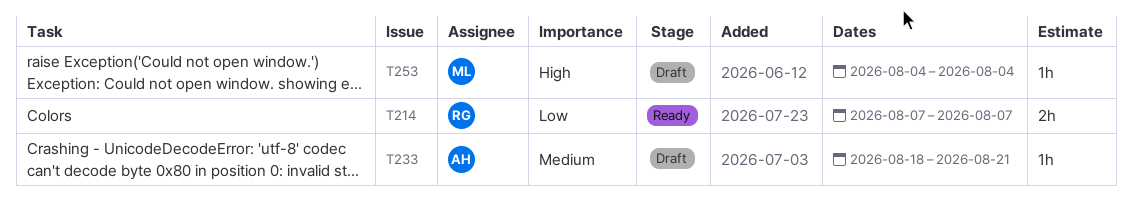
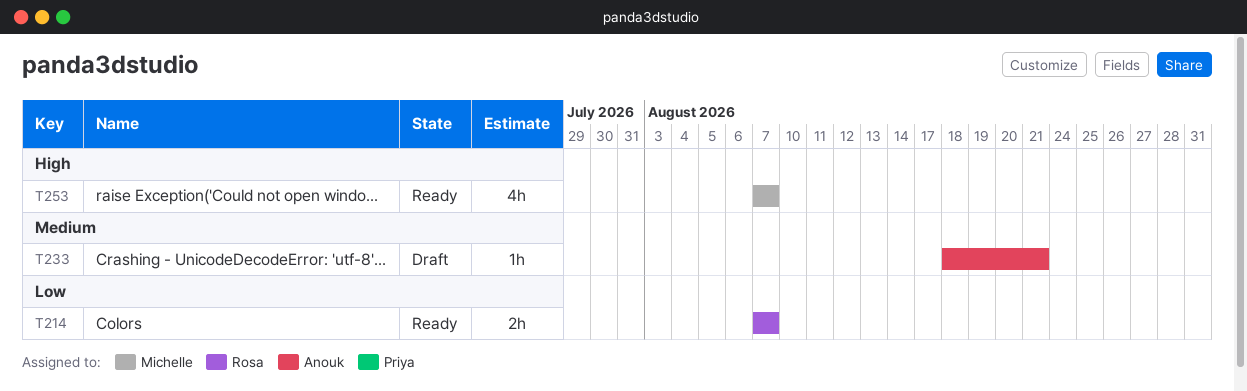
T253, status: Draft -> Ready
T253, estimate: 1h -> 4h
T253, start: Aug 4 -> Aug 7
T253, due: Aug 4 -> Aug 7

